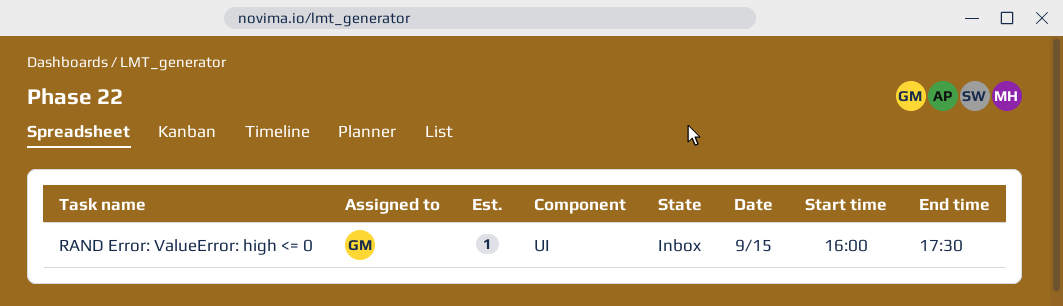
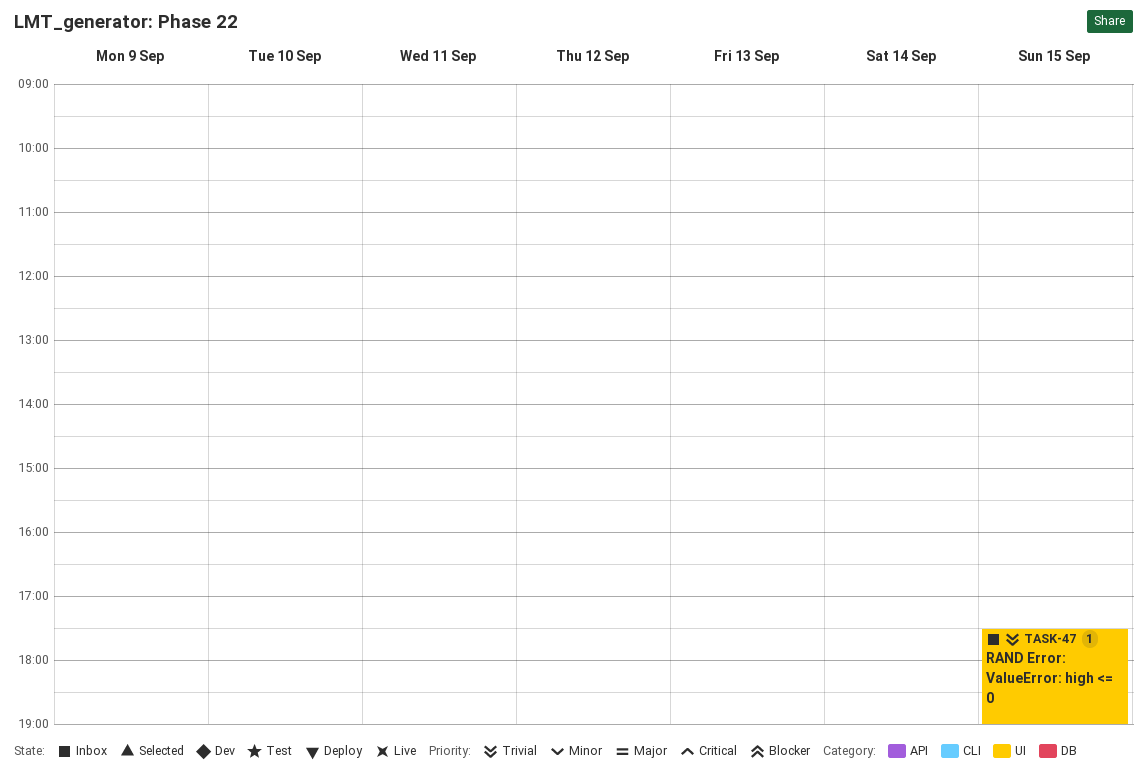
RAND Error: ValueError: high <= 0, begins: 16:00 -> 17:30
RAND Error: ValueError: high <= 0, ends: 17:30 -> 19:00

